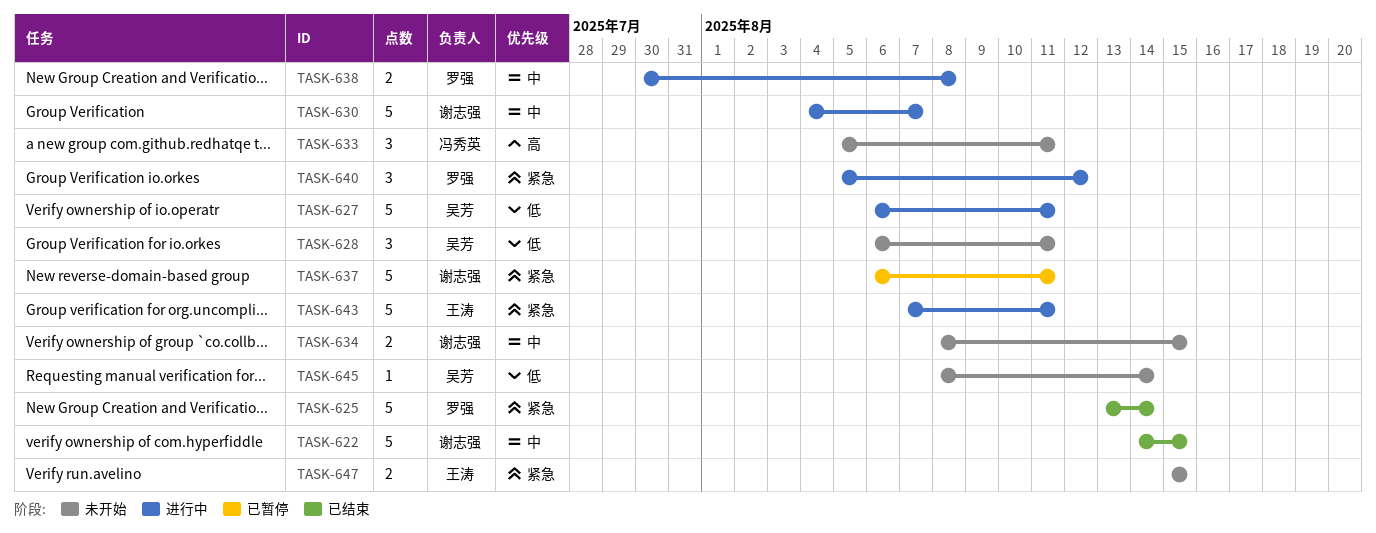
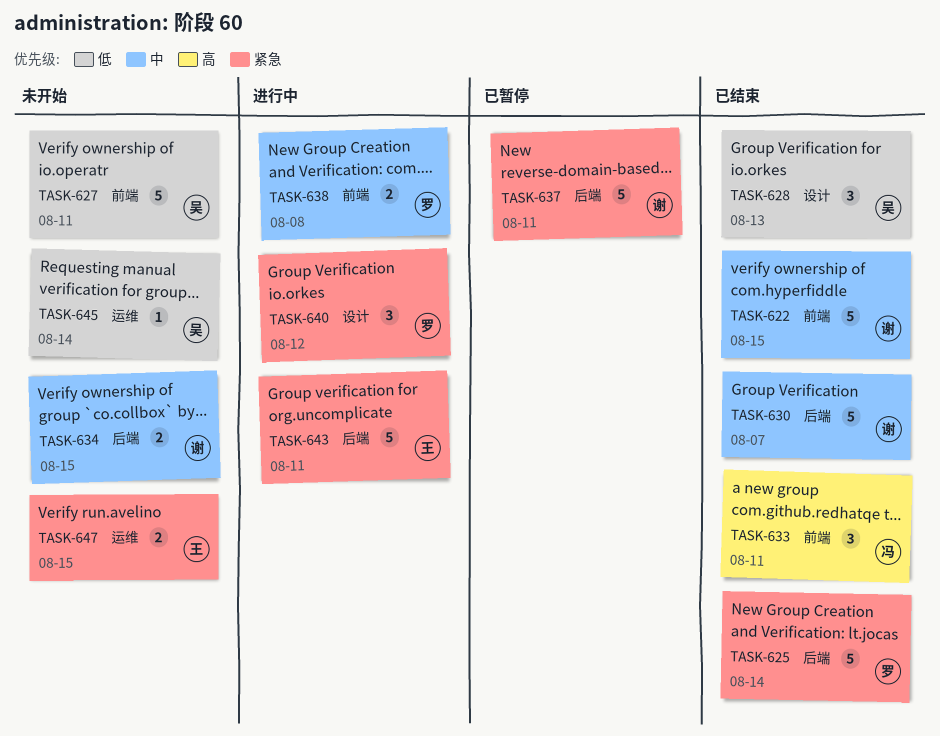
TASK-627, status: 进行中 -> 未开始
TASK-628, status: 未开始 -> 已结束
TASK-628, due: Aug 11 -> Aug 13
TASK-630, status: 进行中 -> 已结束
TASK-633, status: 未开始 -> 已结束

